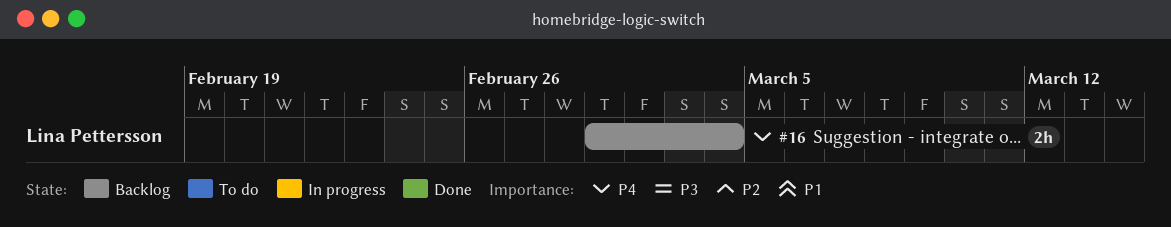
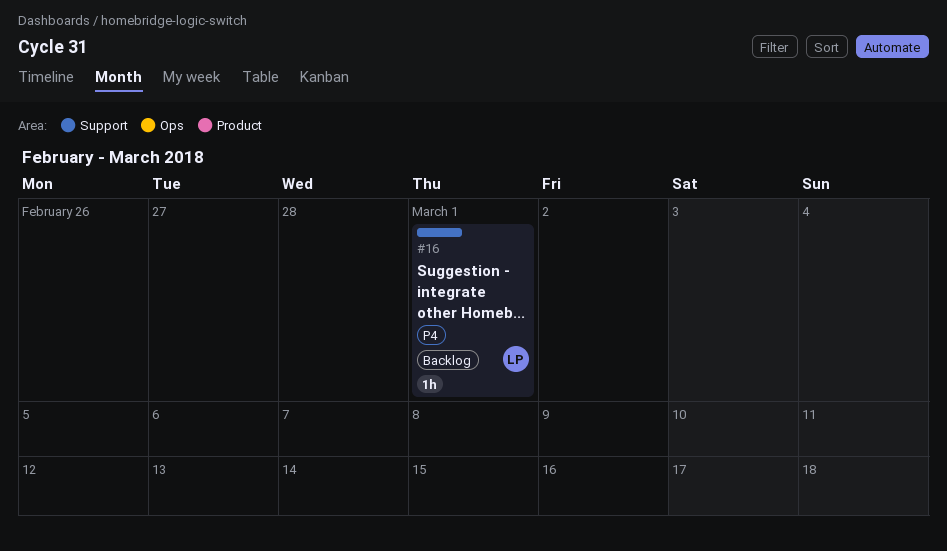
#16, estimate: 2h -> 1h
#16, due: Mar 4 -> Mar 1

